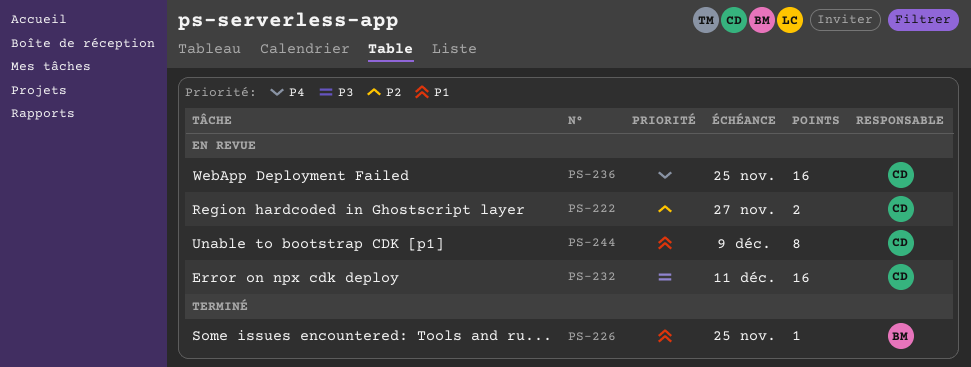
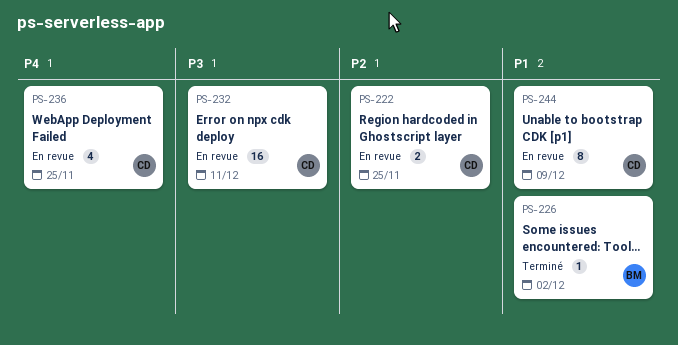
PS-222, due: Nov 27 -> Nov 25
PS-226, due: Nov 25 -> Dec 2
PS-236, estimate: 16 -> 4

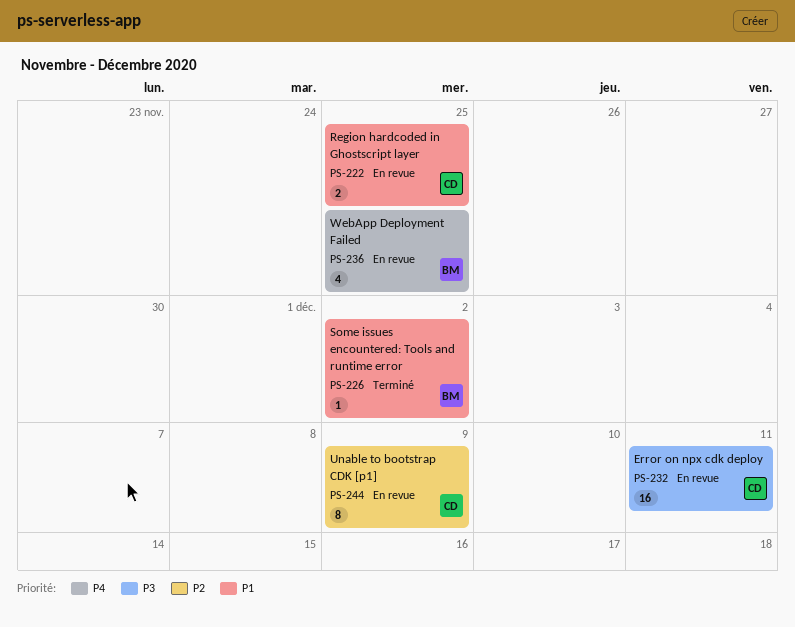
PS-222, priority: P2 -> P1
PS-236, owner: CD -> BM
PS-244, priority: P1 -> P2

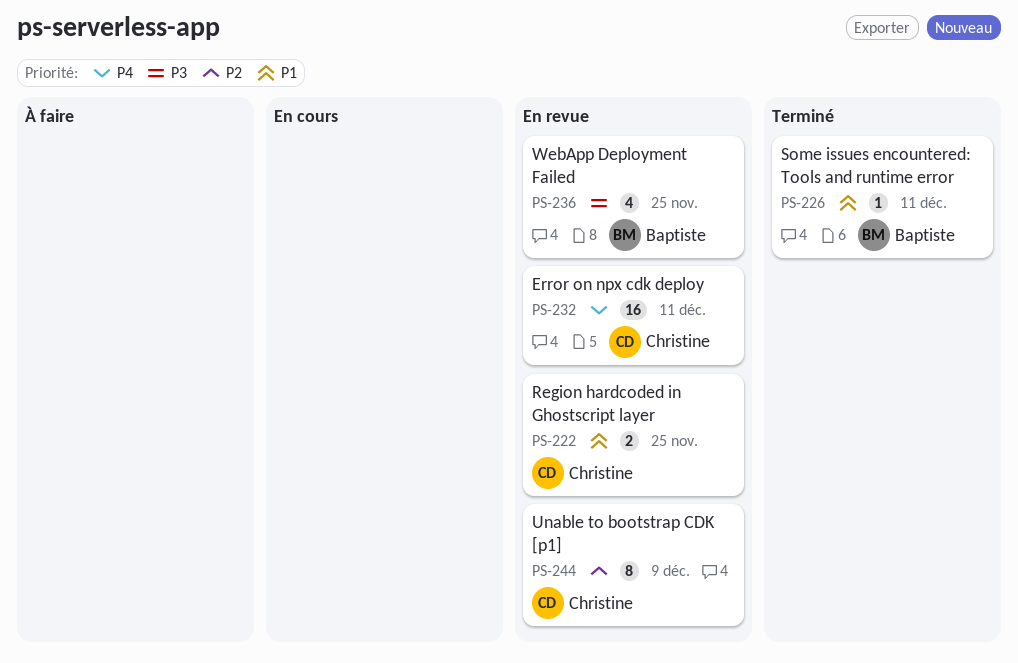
PS-226, due: Dec 2 -> Dec 11
PS-232, priority: P3 -> P4
PS-236, priority: P4 -> P3

